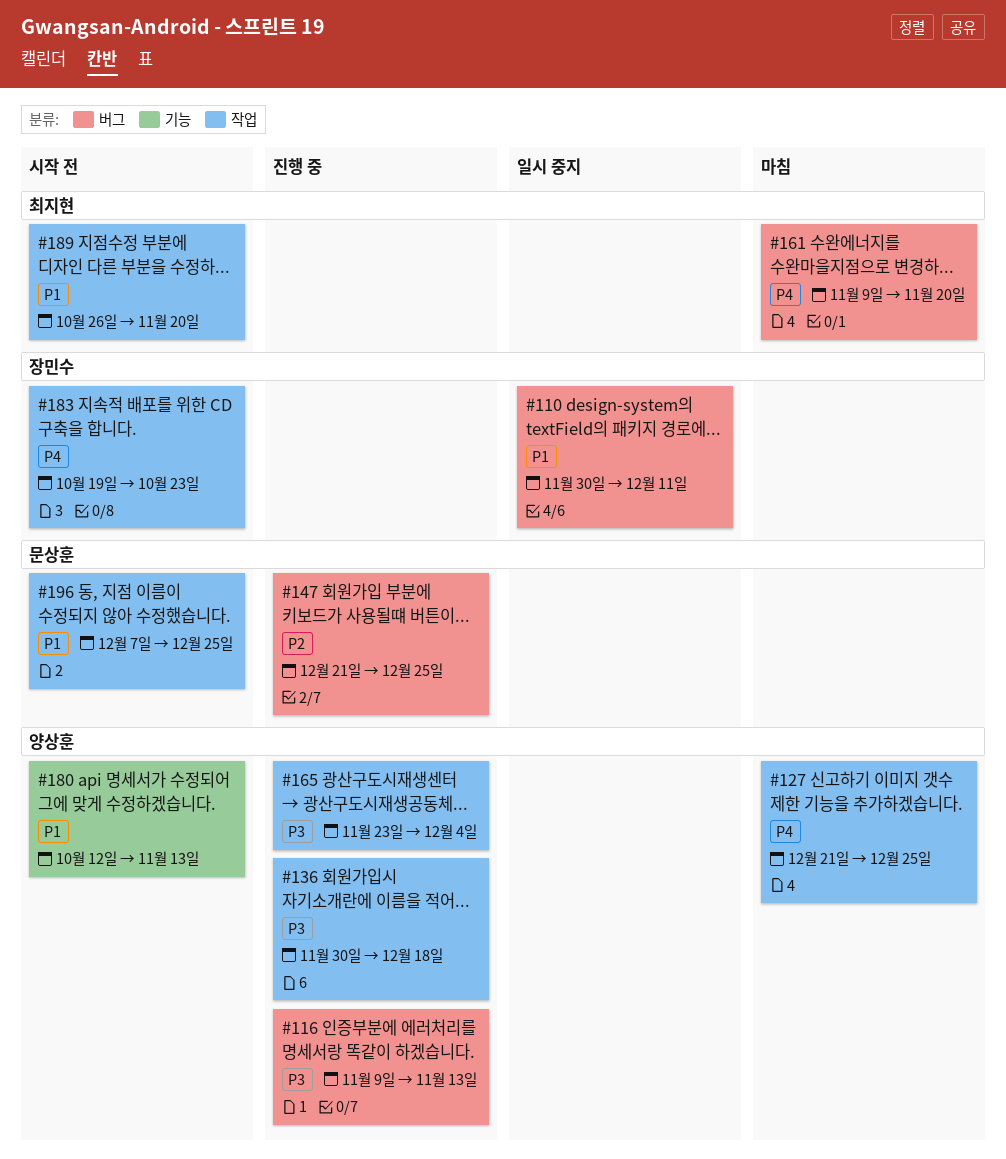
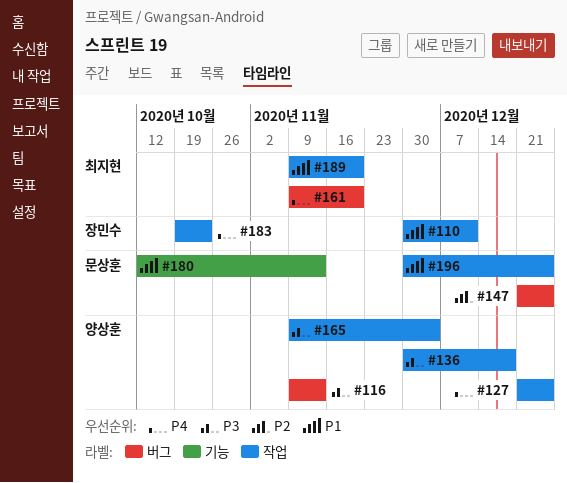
#110, label: 버그 -> 작업
#165, start: Nov 23 -> Nov 9
#180, owner: 양상훈 -> 문상훈
#189, start: Oct 26 -> Nov 9
#196, start: Dec 7 -> Nov 30

